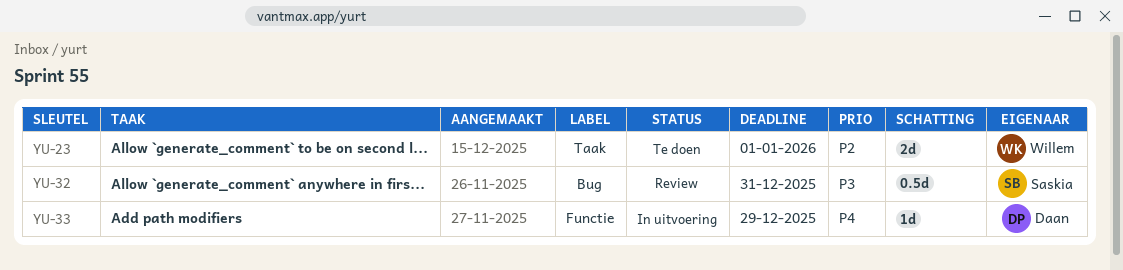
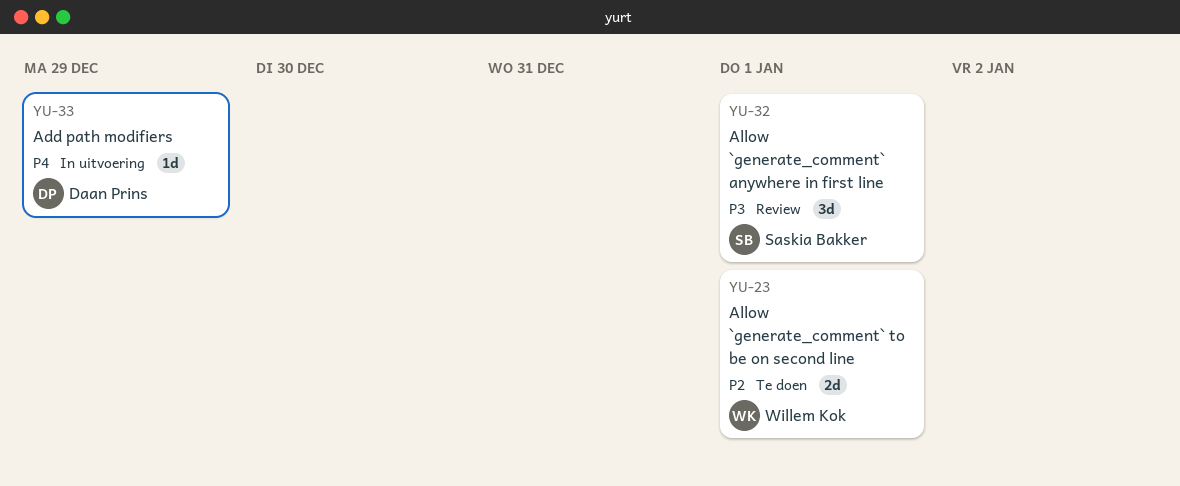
YU-32, estimate: 0.5d -> 3d
YU-32, due: Dec 31 -> Jan 1

